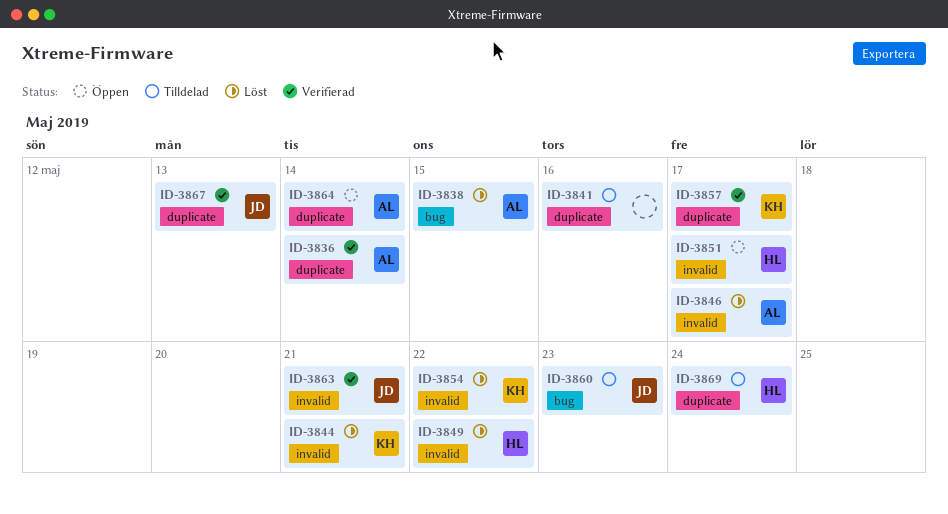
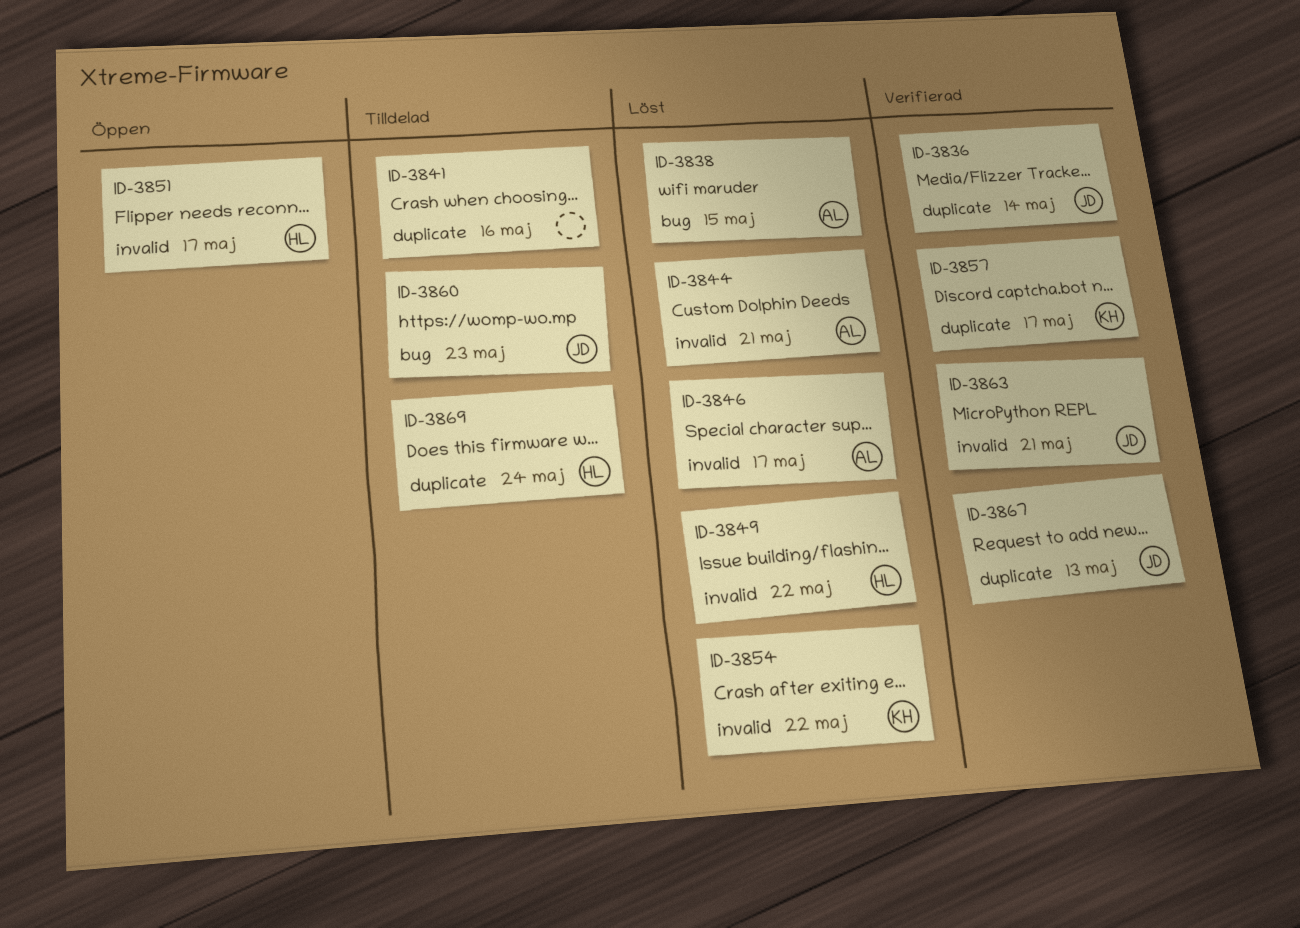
ID-3836, owner: AL -> JD
ID-3844, owner: KH -> AL
ID-3864: present -> none

